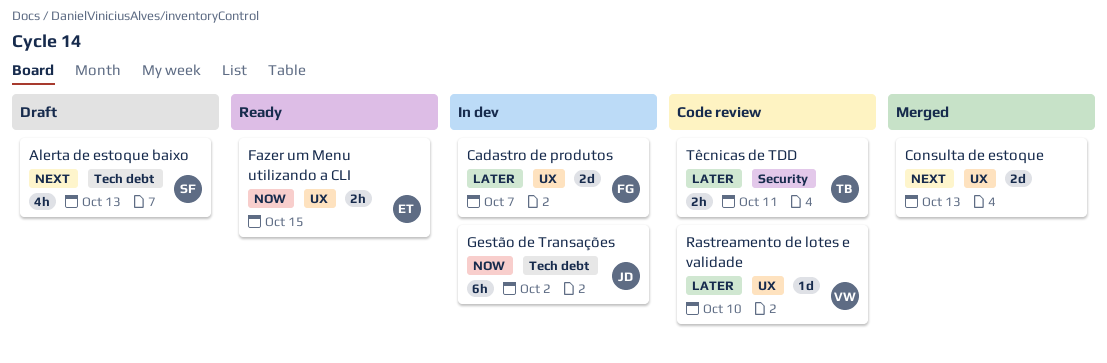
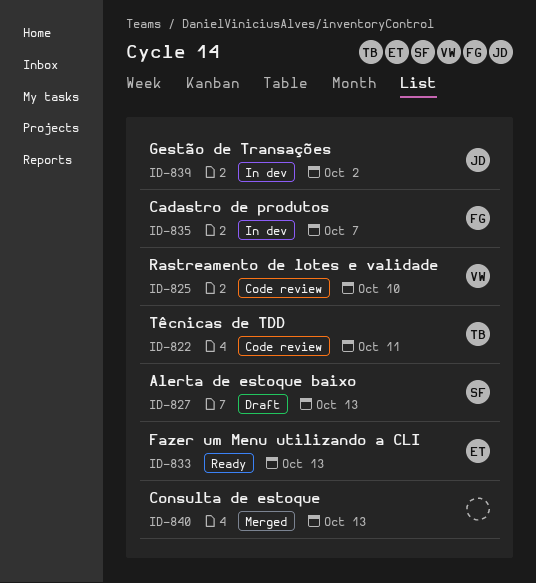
Fazer um Menu utilizando a CLI, due: Oct 15 -> Oct 13

